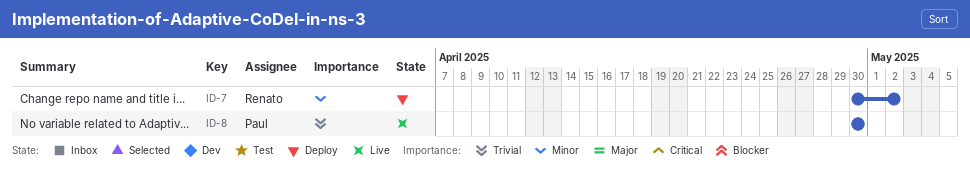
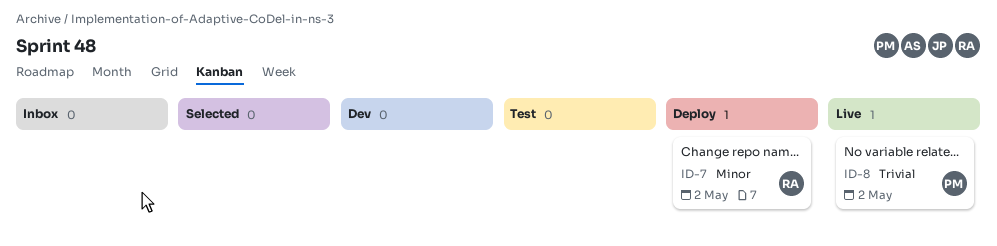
ID-8, due: Apr 30 -> May 2

